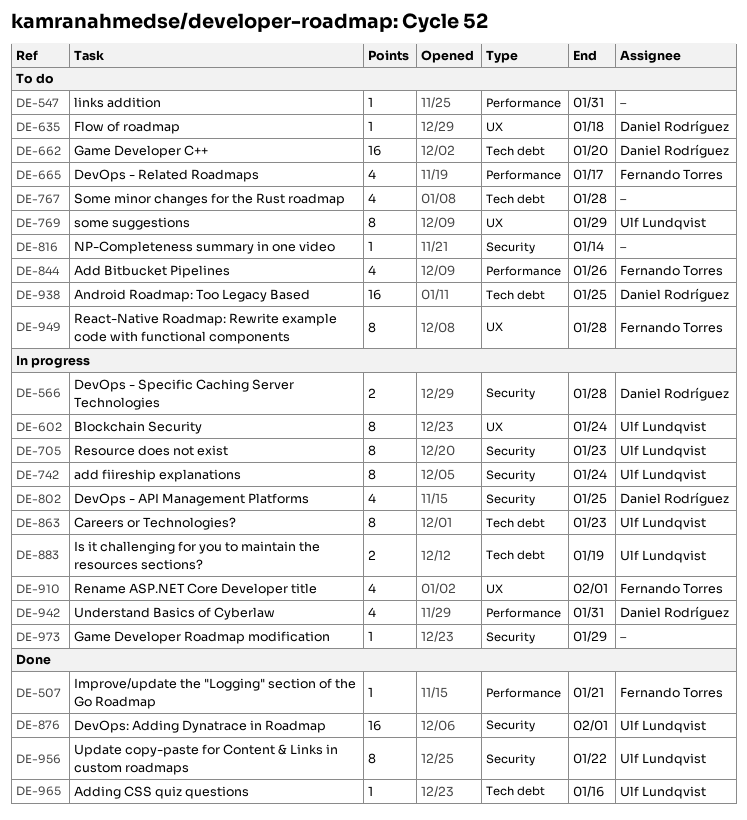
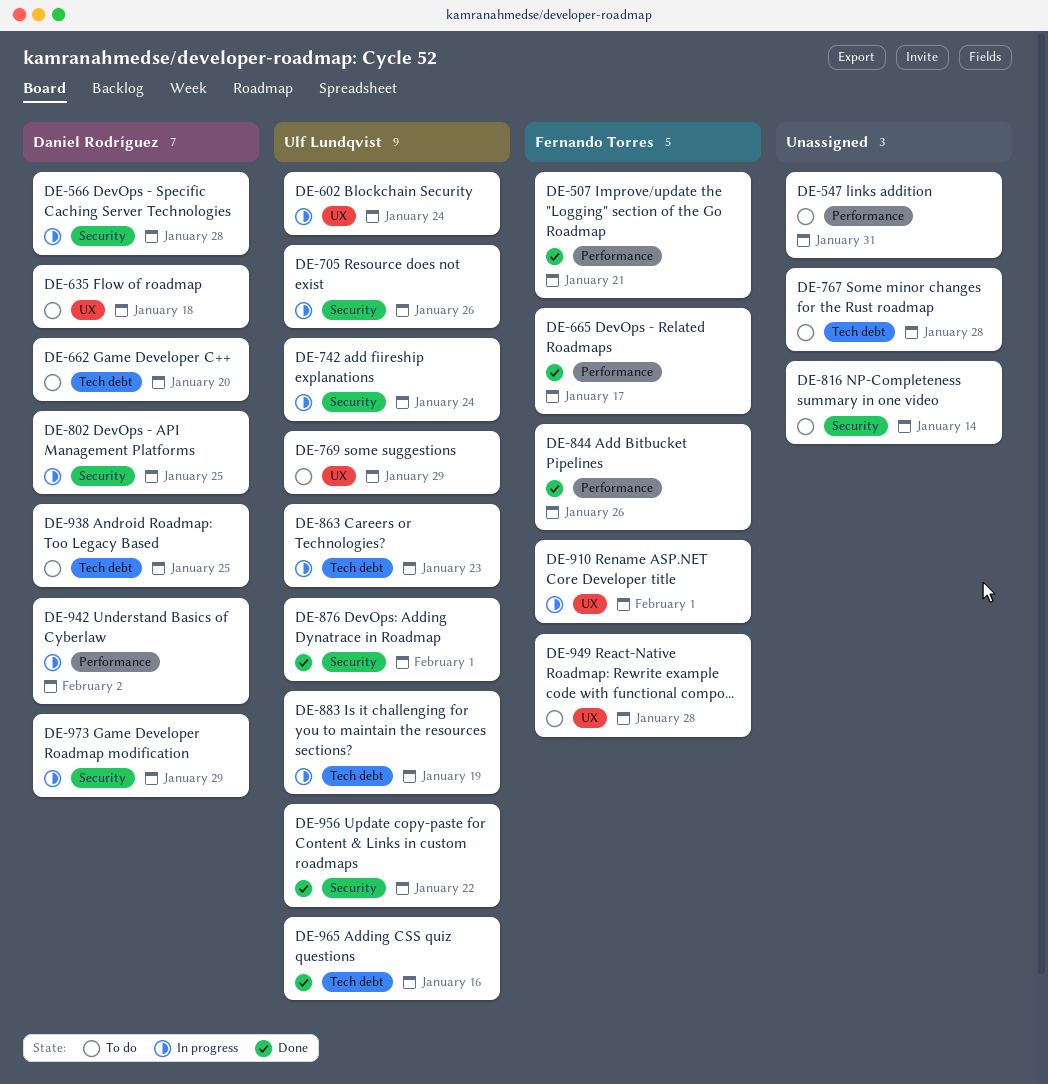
DE-665, status: To do -> Done
DE-705, due: Jan 23 -> Jan 26
DE-844, status: To do -> Done
DE-942, due: Jan 31 -> Feb 2
DE-973, owner: none -> Daniel Rodríguez

